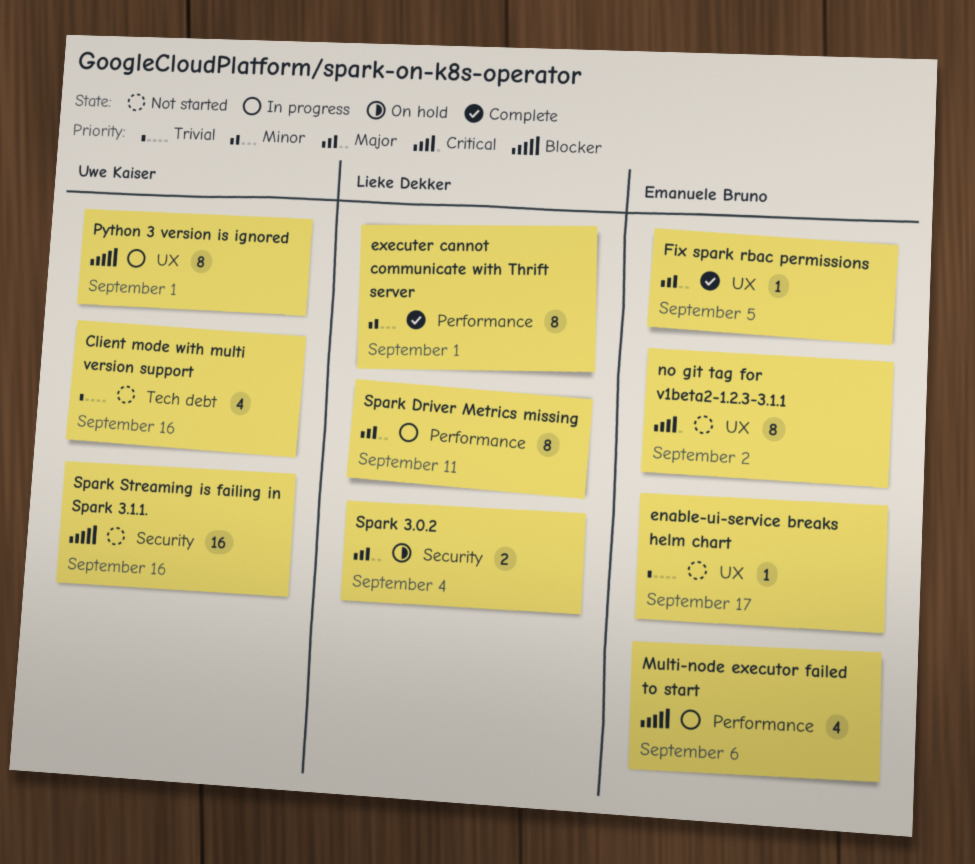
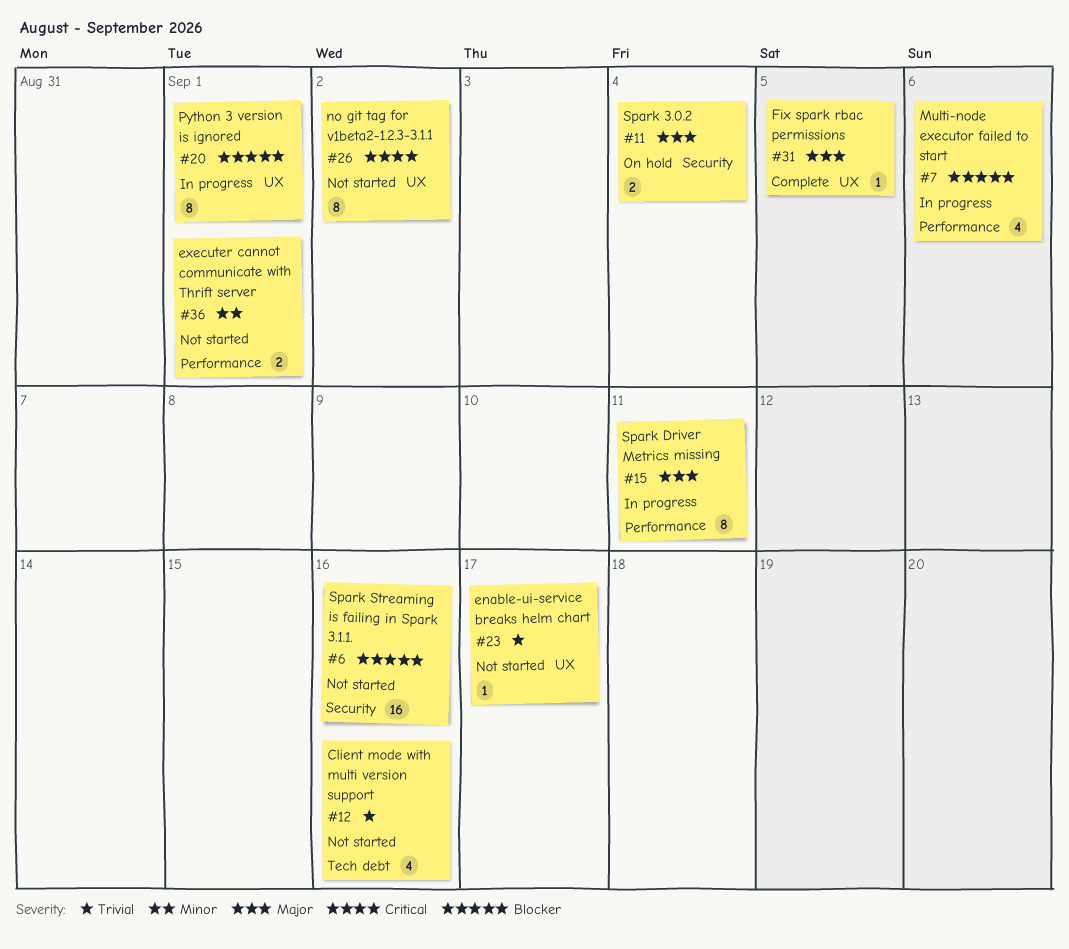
executer cannot communicate with Thrift server, status: Complete -> Not started
executer cannot communicate with Thrift server, estimate: 8 -> 2

